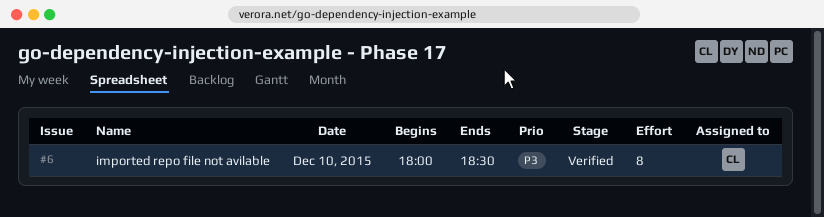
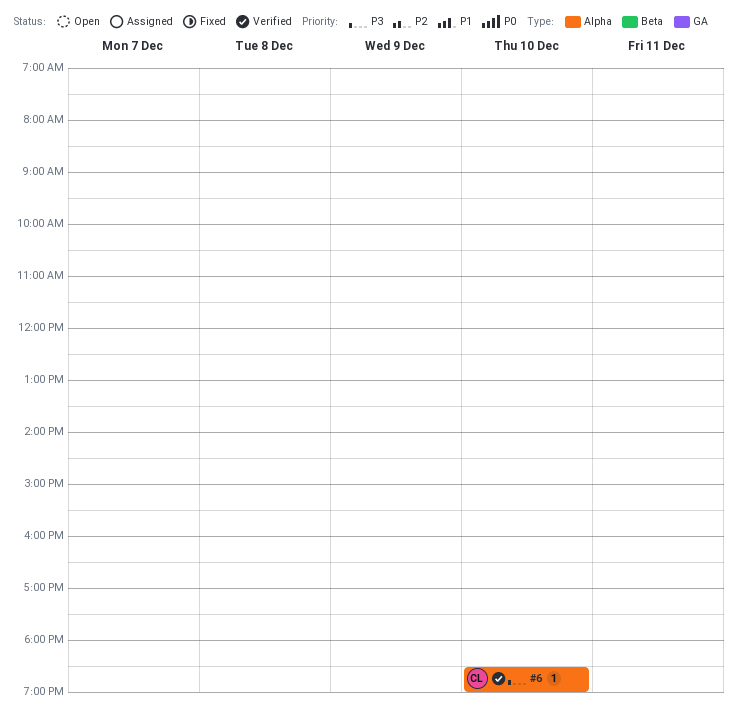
#6, estimate: 8 -> 1
#6, begins: 18:00 -> 18:30
#6, ends: 18:30 -> 19:00

